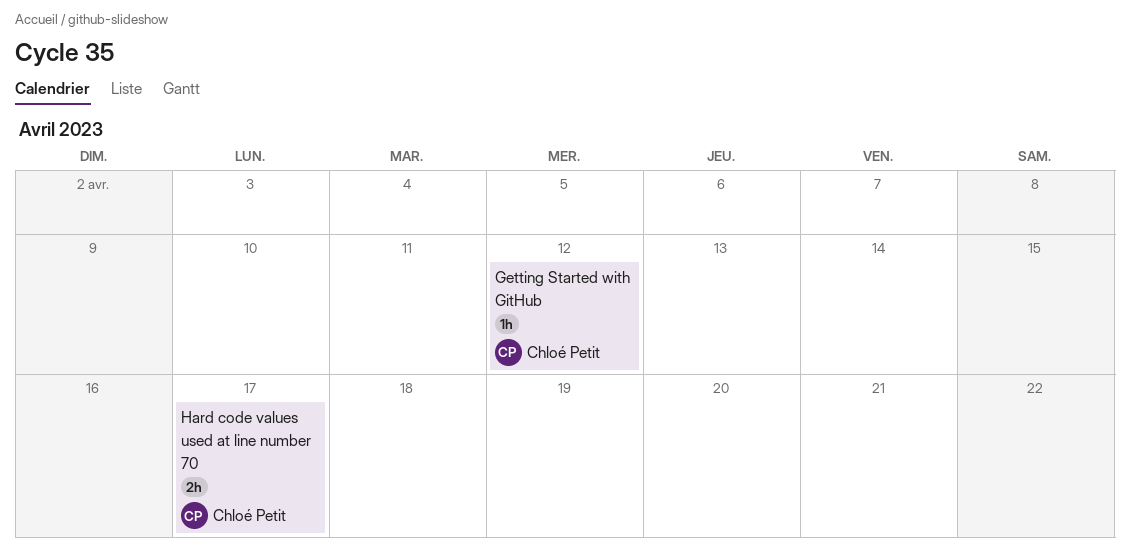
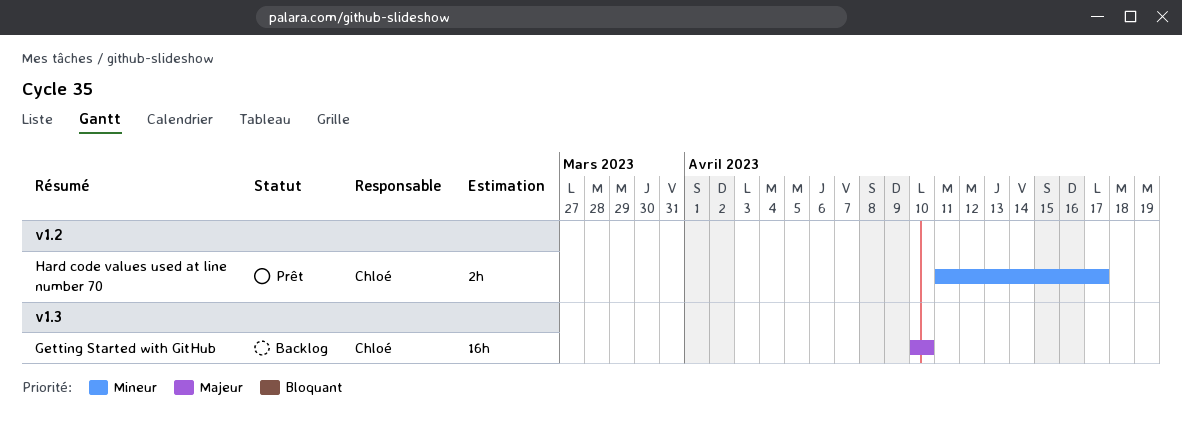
Getting Started with GitHub, estimate: 1h -> 16h
Getting Started with GitHub, due: Apr 12 -> Apr 10

